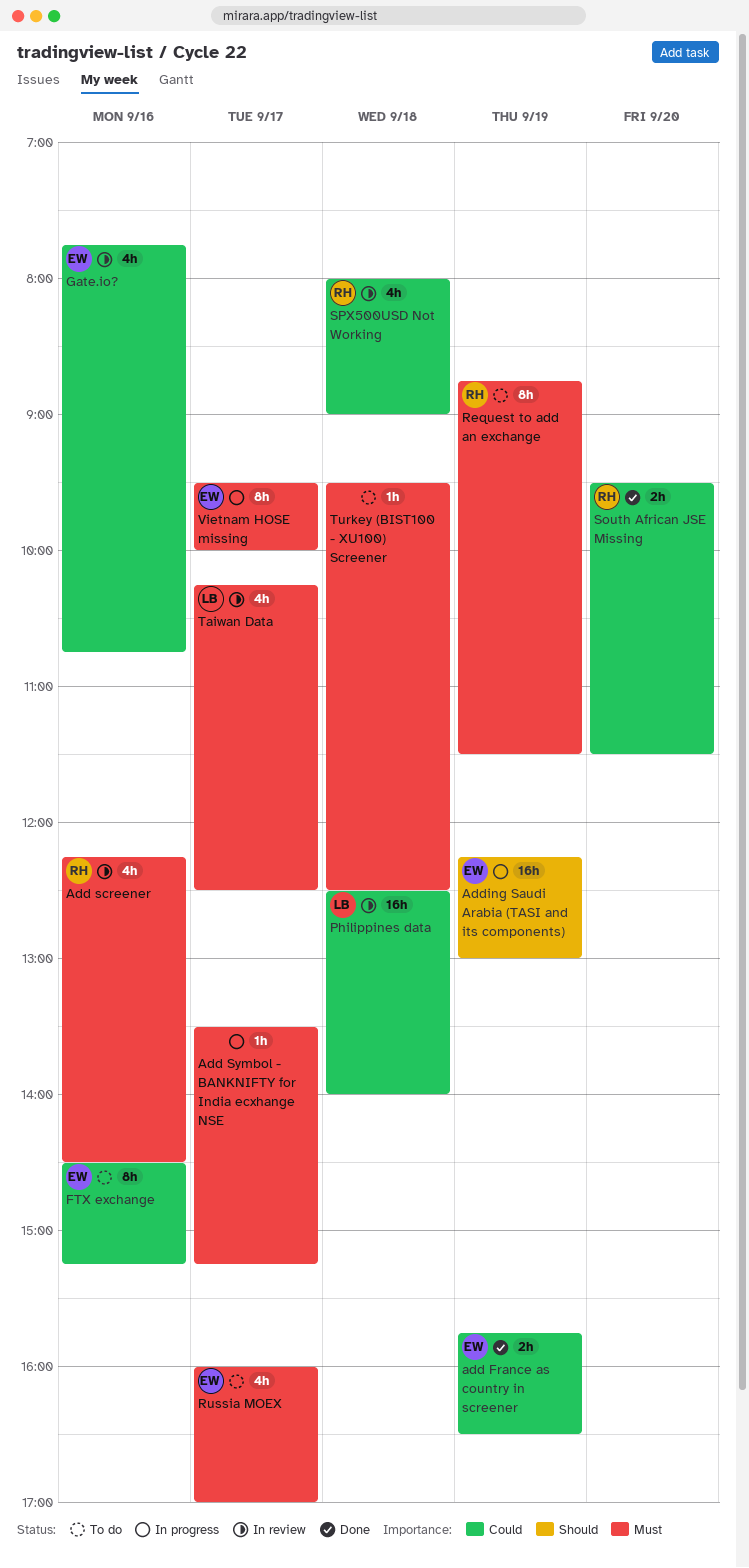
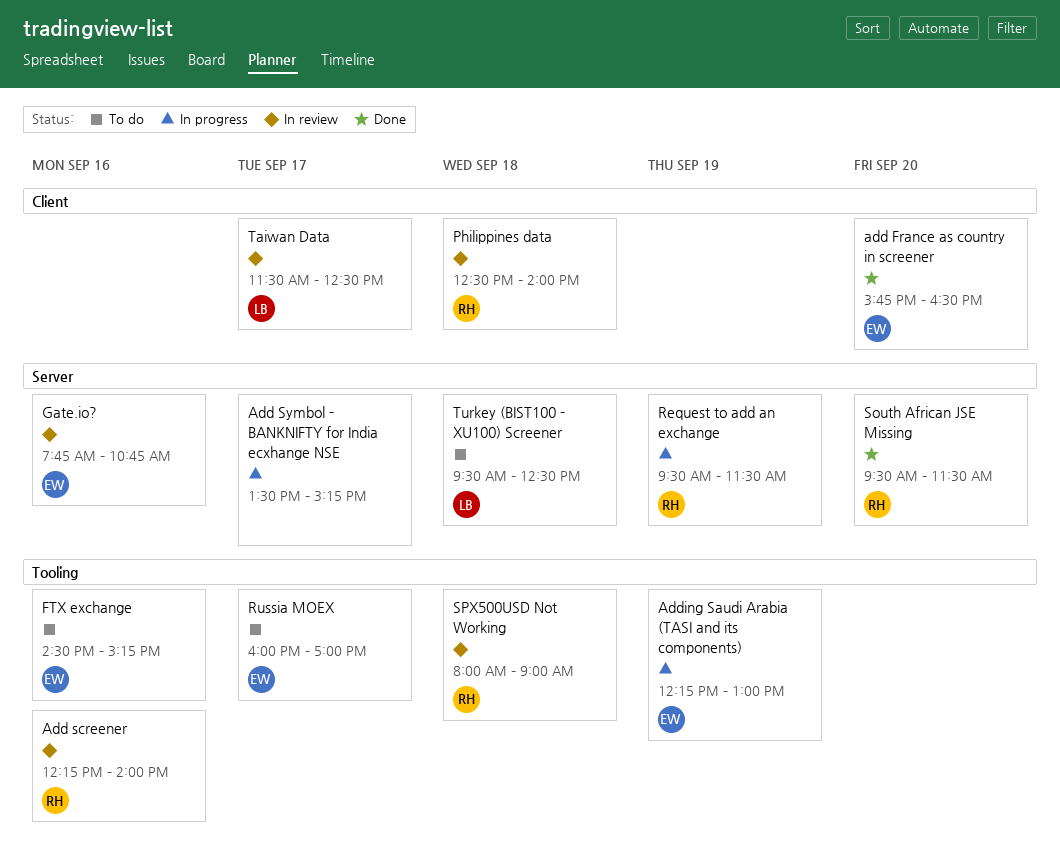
add France as country in screener, day: Sep 19 -> Sep 20
Add screener, ends: 14:30 -> 14:00
Philippines data, owner: LB -> RH
Request to add an exchange, status: To do -> In progress
Request to add an exchange, begins: 08:45 -> 09:30
Taiwan Data, begins: 10:15 -> 11:30
Turkey (BIST100 - XU100) Screener, owner: none -> LB
Vietnam HOSE missing: present -> none

